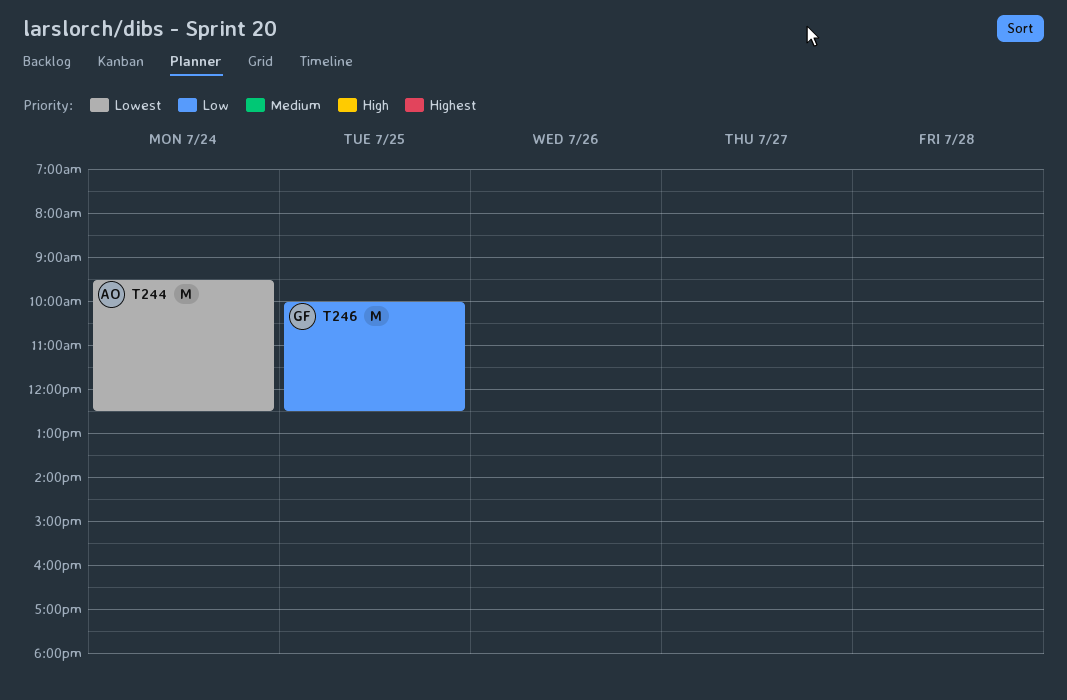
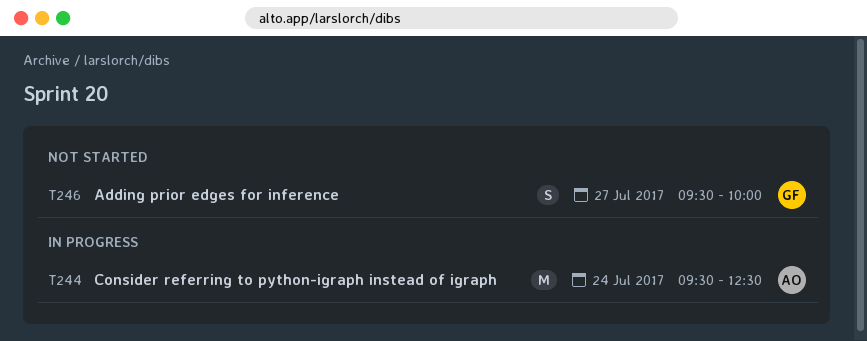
T246, estimate: M -> S
T246, day: Jul 25 -> Jul 27
T246, begins: 10:00 -> 09:30
T246, ends: 12:30 -> 10:00

